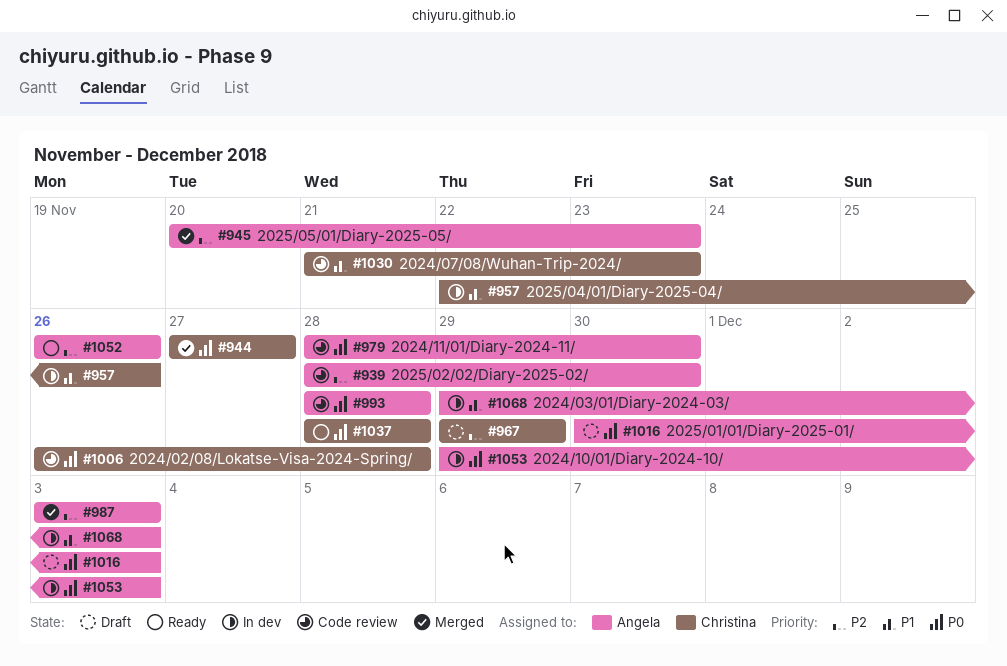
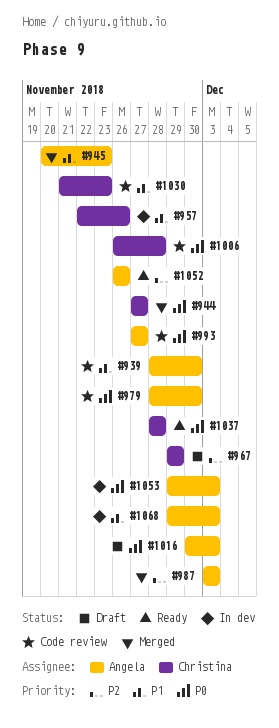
#939, priority: P2 -> P1
#945, priority: P2 -> P1
#993, start: Nov 28 -> Nov 27
#993, due: Nov 28 -> Nov 27

